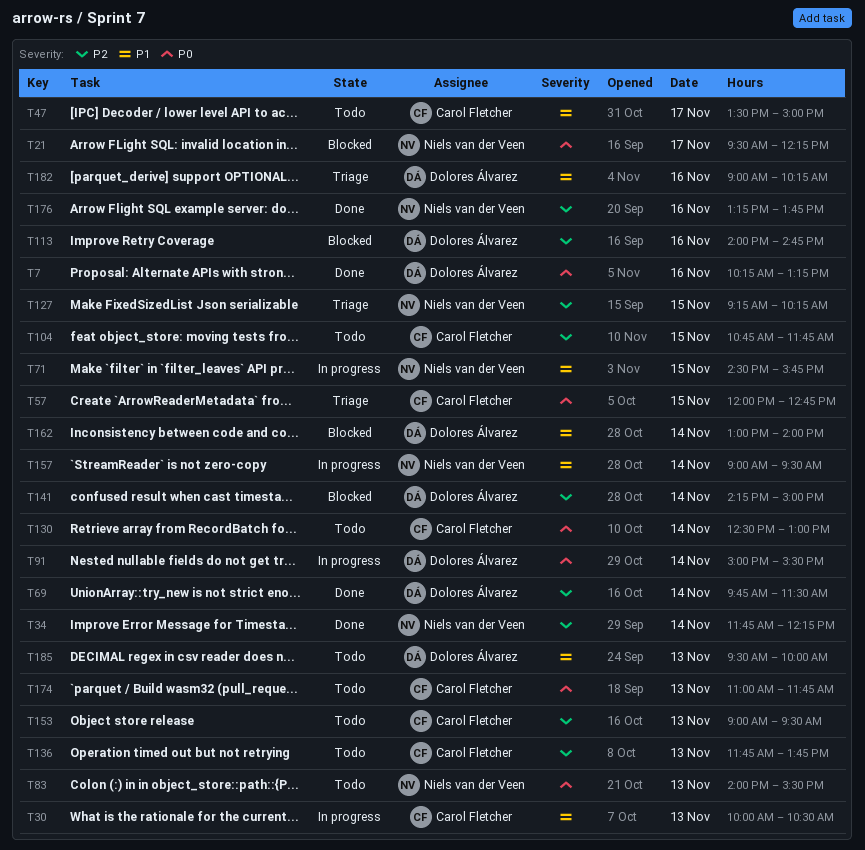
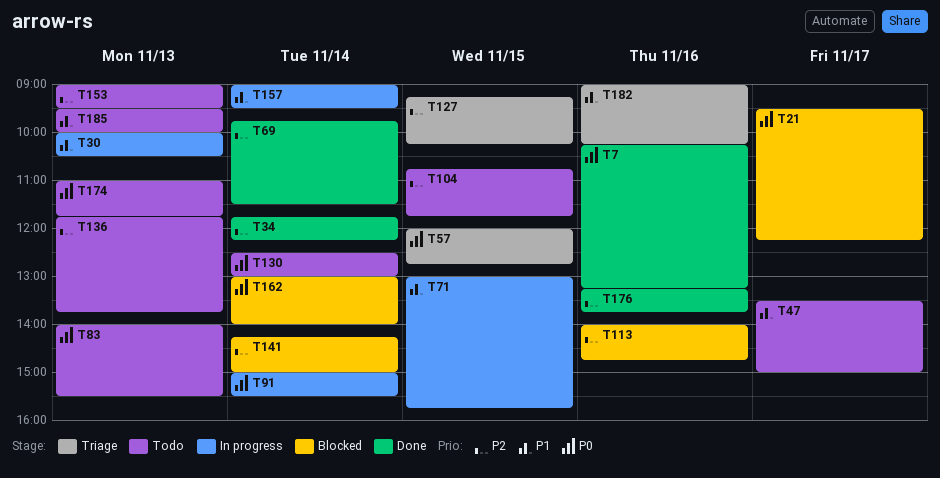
T71, begins: 14:30 -> 13:00
T162, priority: P1 -> P0

